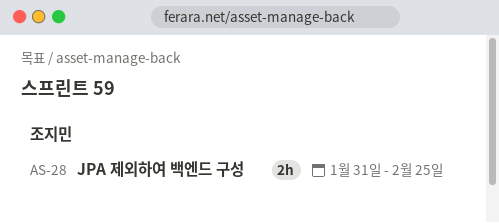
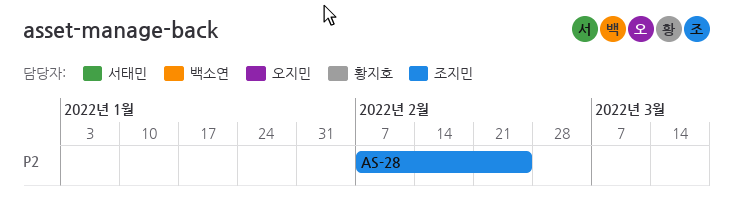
AS-28, start: Jan 31 -> Feb 7

